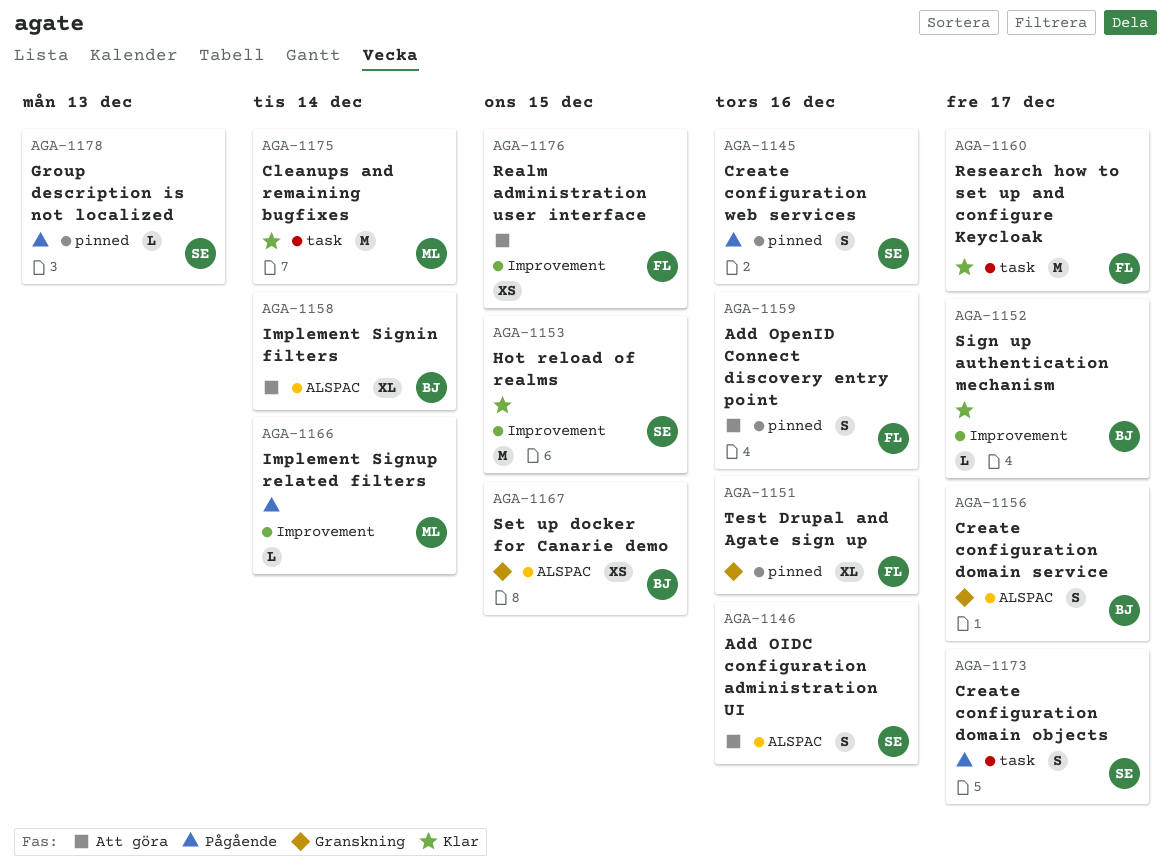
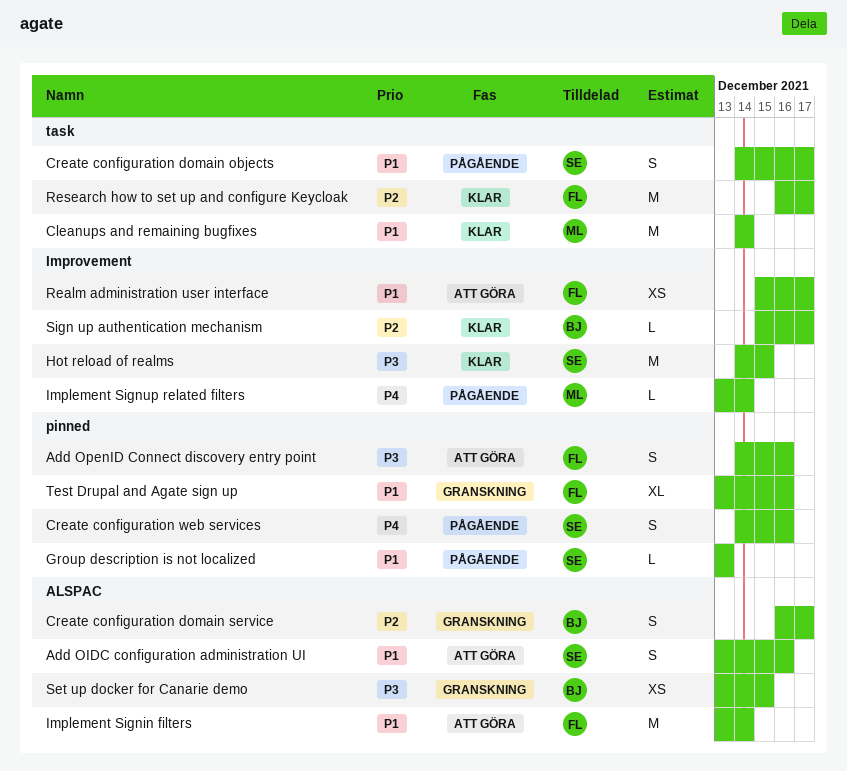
Implement Signin filters, owner: BJ -> FL
Implement Signin filters, estimate: XL -> M
Realm administration user interface, due: Dec 15 -> Dec 17

